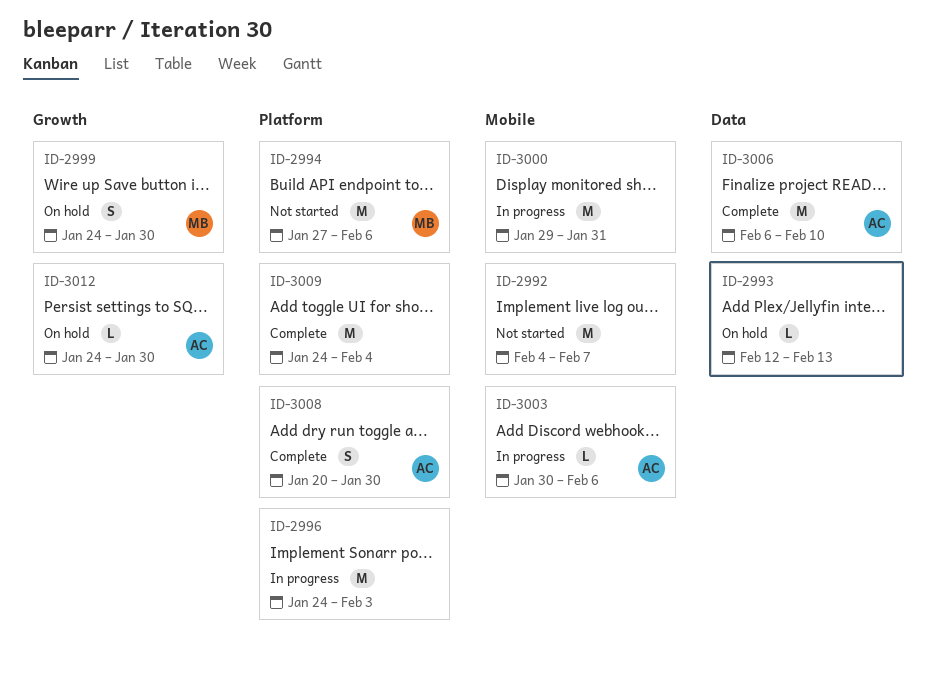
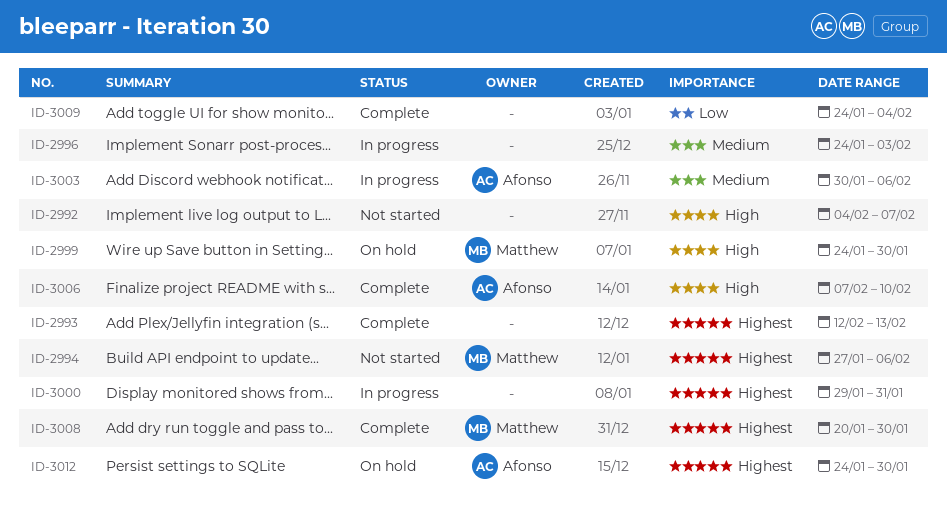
ID-2993, status: On hold -> Complete
ID-3006, start: Feb 6 -> Feb 7
ID-3008, owner: Afonso -> Matthew

